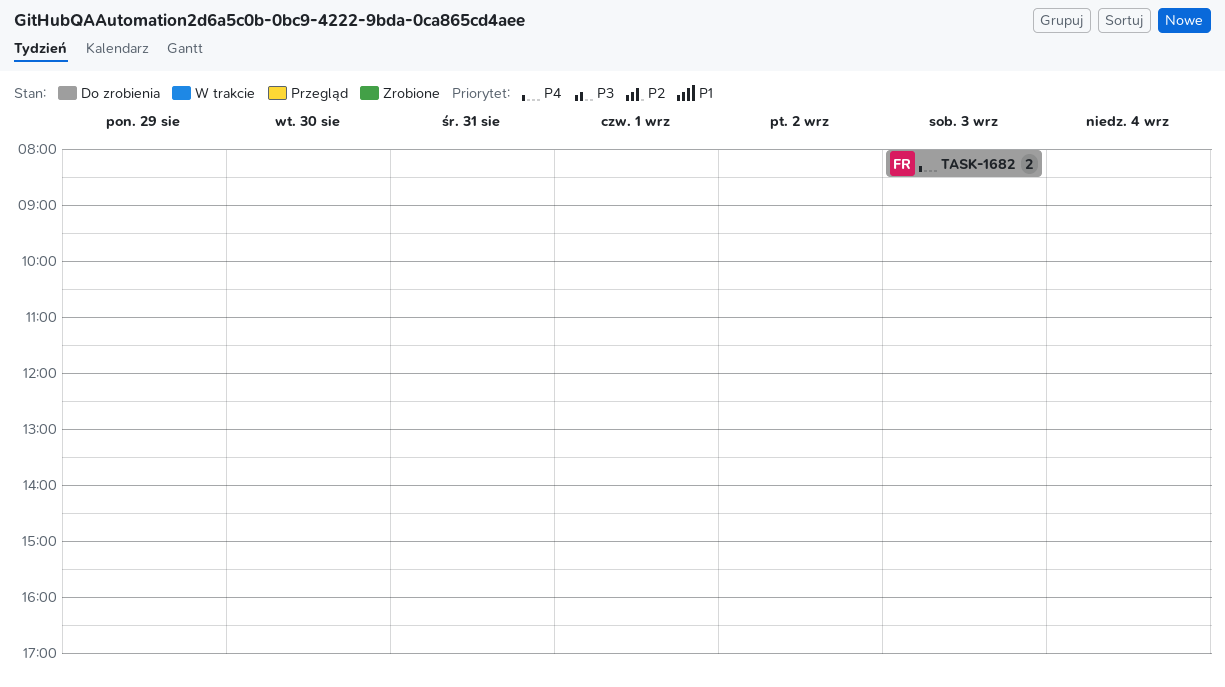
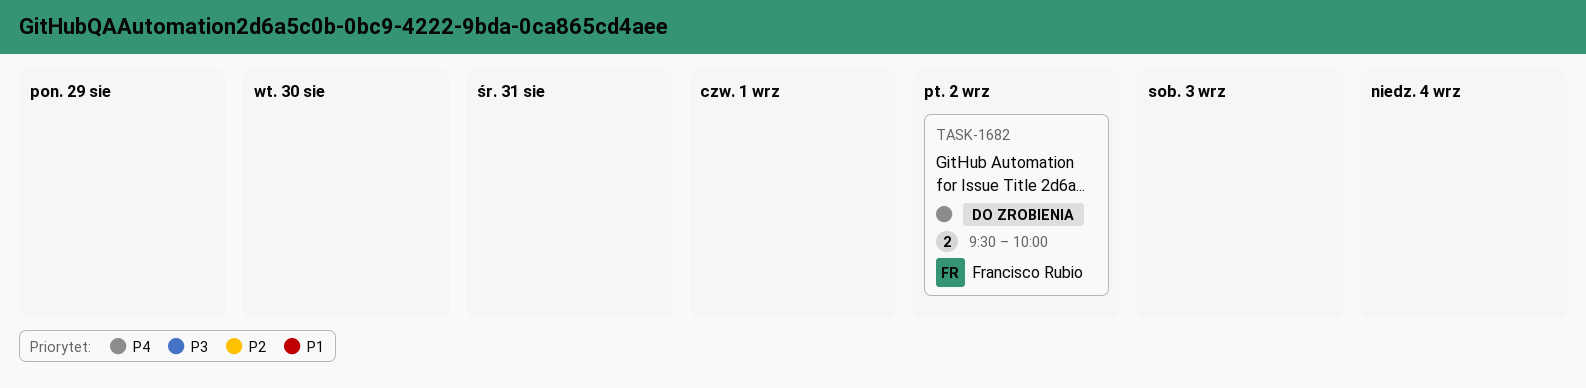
TASK-1682, day: Sep 3 -> Sep 2
TASK-1682, begins: 08:00 -> 09:30
TASK-1682, ends: 08:30 -> 10:00

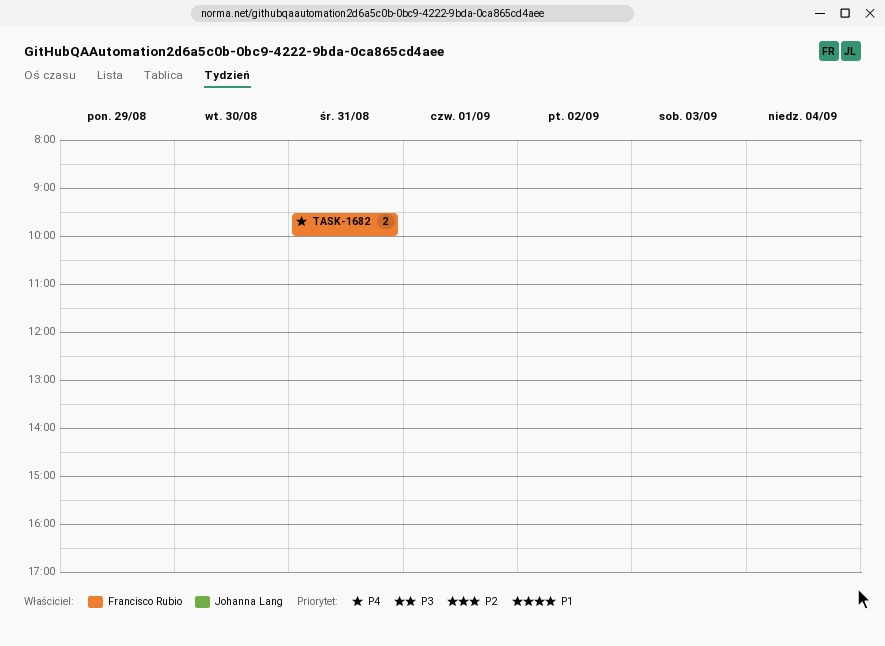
TASK-1682, day: Sep 2 -> Aug 31

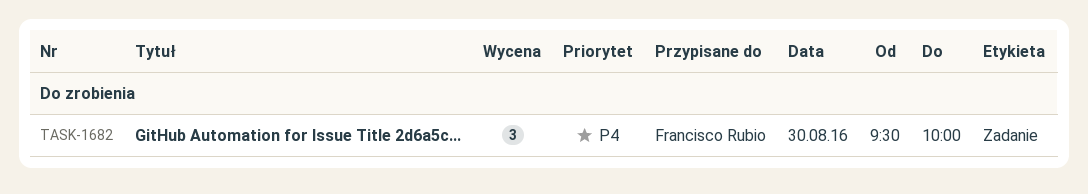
TASK-1682, estimate: 2 -> 3
TASK-1682, day: Aug 31 -> Aug 30

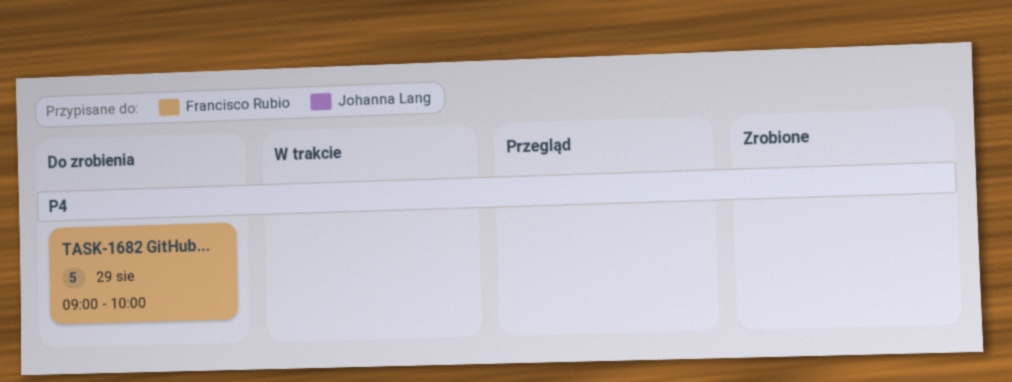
TASK-1682, estimate: 3 -> 5
TASK-1682, day: Aug 30 -> Aug 29
TASK-1682, begins: 09:30 -> 09:00

